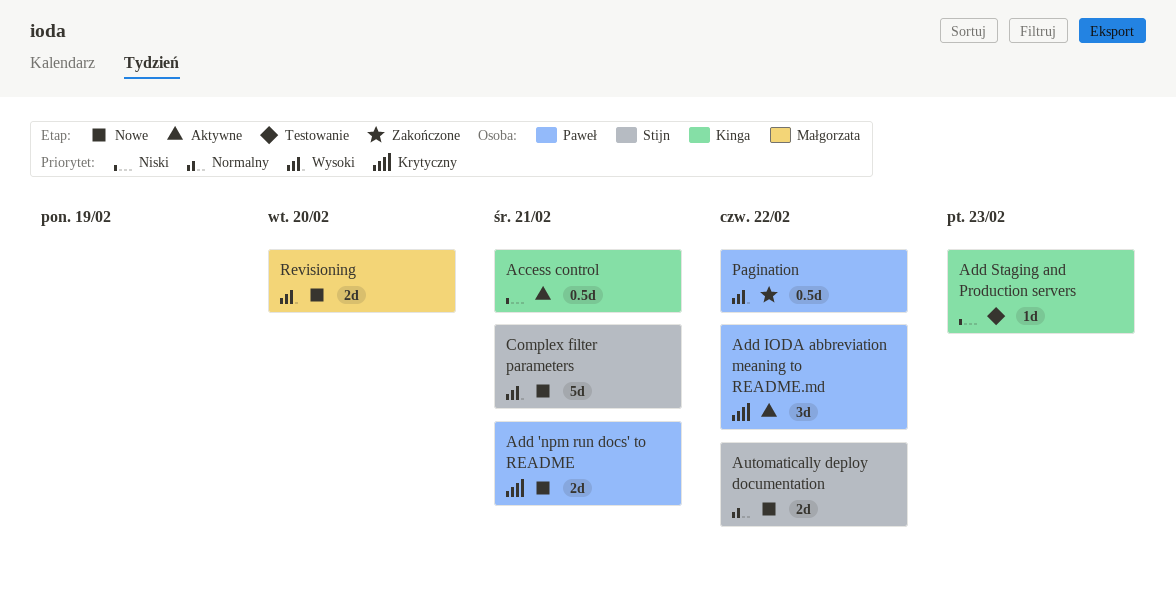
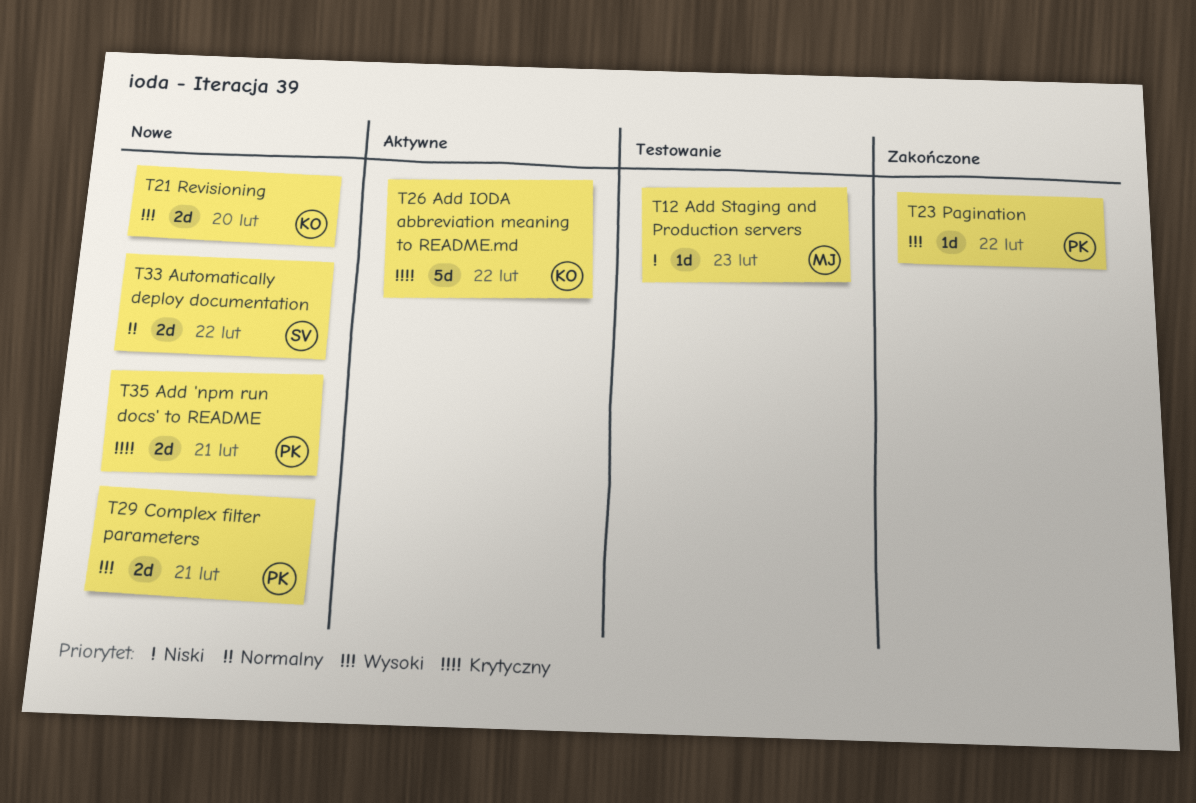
Access control: present -> none
Add IODA abbreviation meaning to README.md, owner: Paweł -> Kinga
Add IODA abbreviation meaning to README.md, estimate: 3d -> 5d
Add Staging and Production servers, owner: Kinga -> Małgorzata
Complex filter parameters, owner: Stijn -> Paweł
Complex filter parameters, estimate: 5d -> 2d
Pagination, estimate: 0.5d -> 1d
Revisioning, owner: Małgorzata -> Kinga

